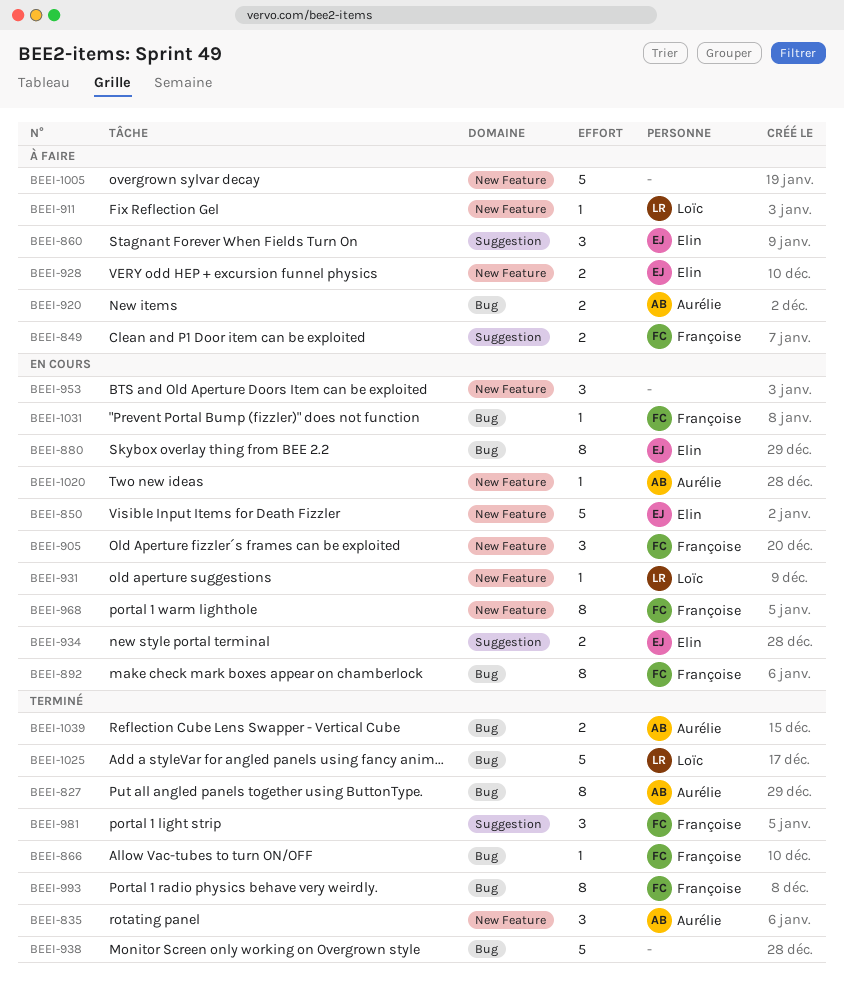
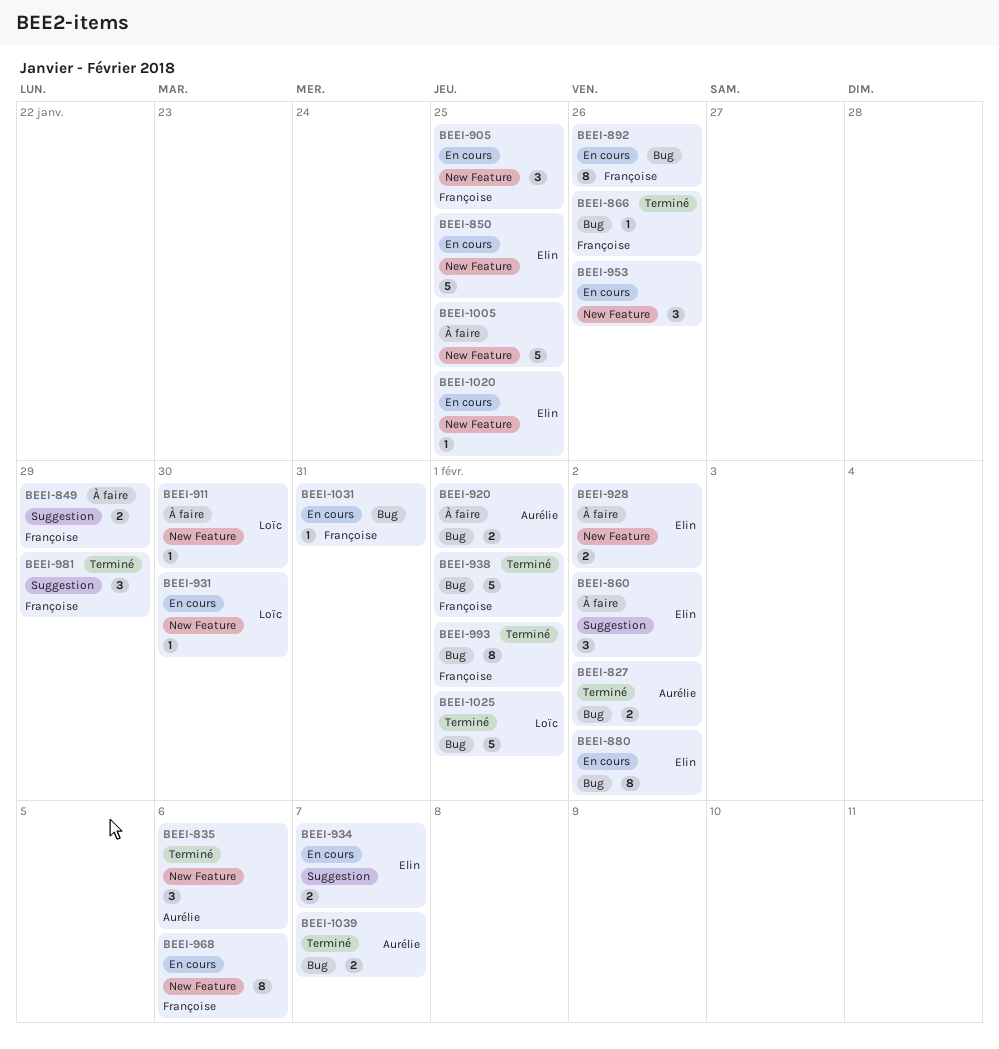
BEEI-827, estimate: 8 -> 2
BEEI-938, owner: none -> Françoise
BEEI-1020, owner: Aurélie -> Elin

